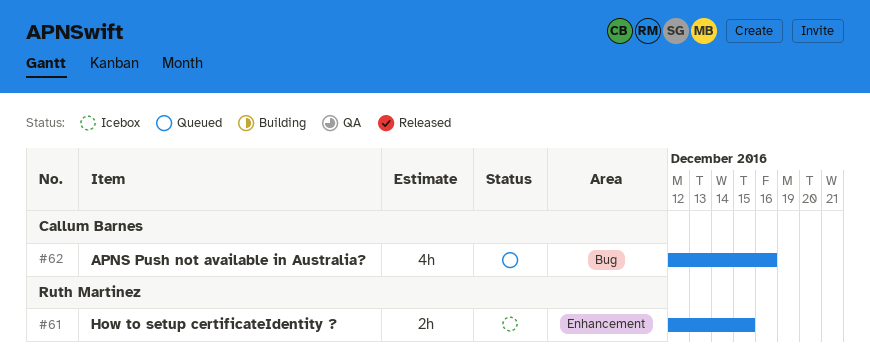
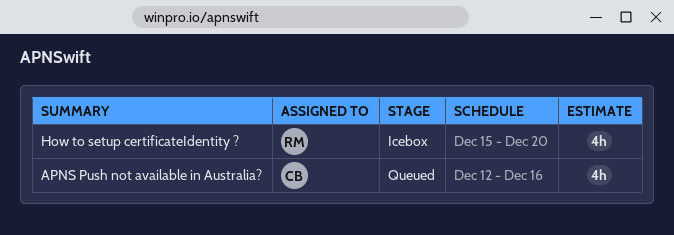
How to setup certificateIdentity ?, estimate: 2h -> 4h
How to setup certificateIdentity ?, start: Dec 12 -> Dec 15
How to setup certificateIdentity ?, due: Dec 15 -> Dec 20

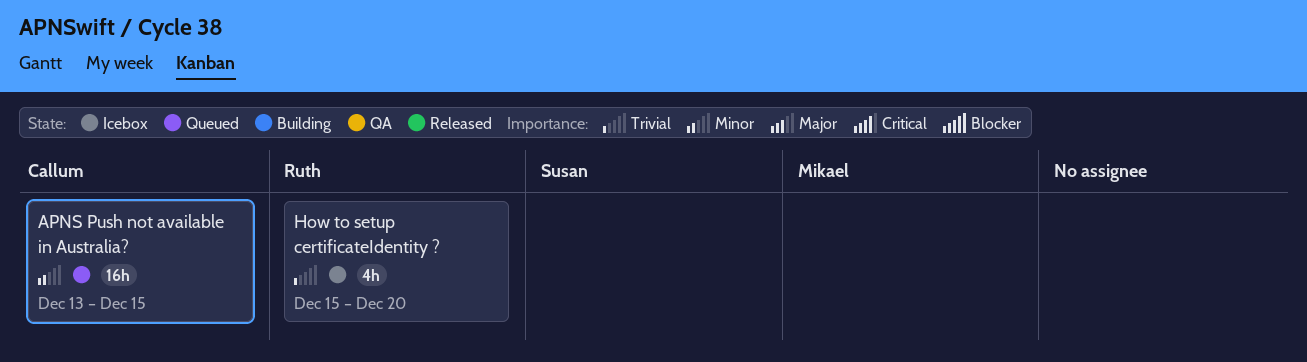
APNS Push not available in Australia?, estimate: 4h -> 16h
APNS Push not available in Australia?, start: Dec 12 -> Dec 13
APNS Push not available in Australia?, due: Dec 16 -> Dec 15

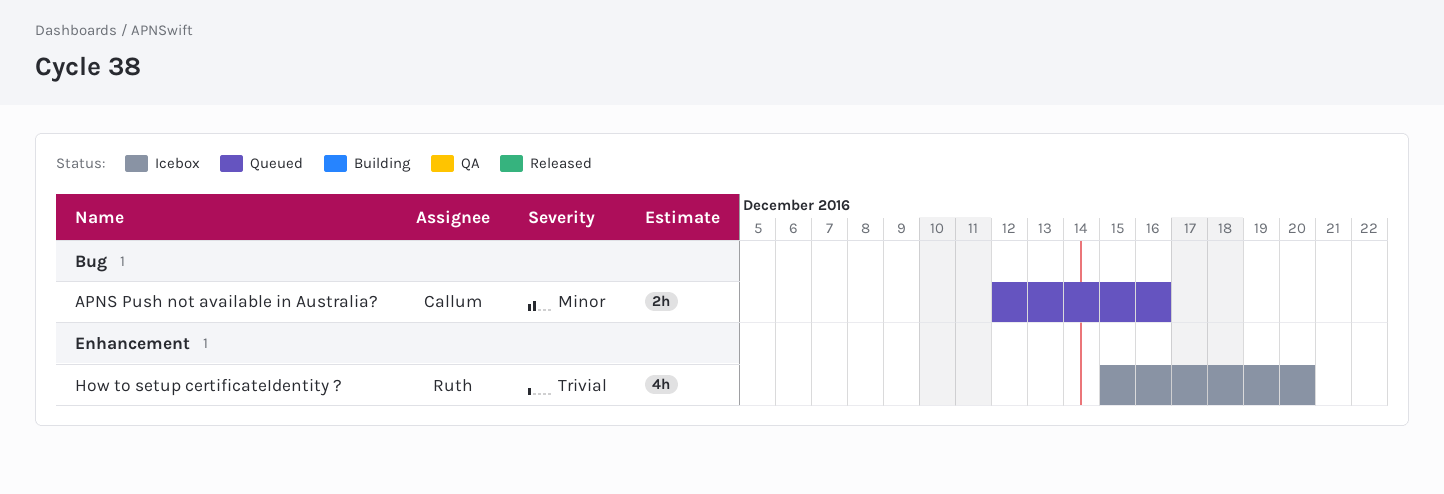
APNS Push not available in Australia?, estimate: 16h -> 2h
APNS Push not available in Australia?, start: Dec 13 -> Dec 12
APNS Push not available in Australia?, due: Dec 15 -> Dec 16

